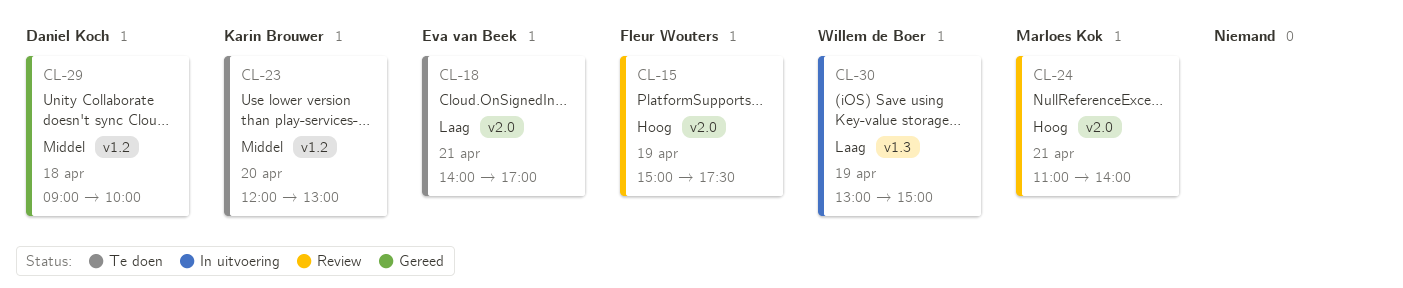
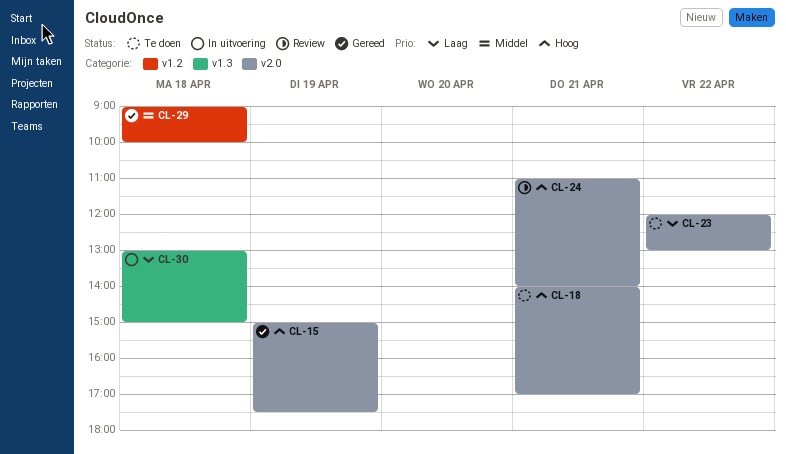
CL-15, status: Review -> Gereed
CL-18, priority: Laag -> Hoog
CL-23, priority: Middel -> Laag
CL-23, label: v1.2 -> v2.0
CL-23, day: Apr 20 -> Apr 22
CL-30, day: Apr 19 -> Apr 18

